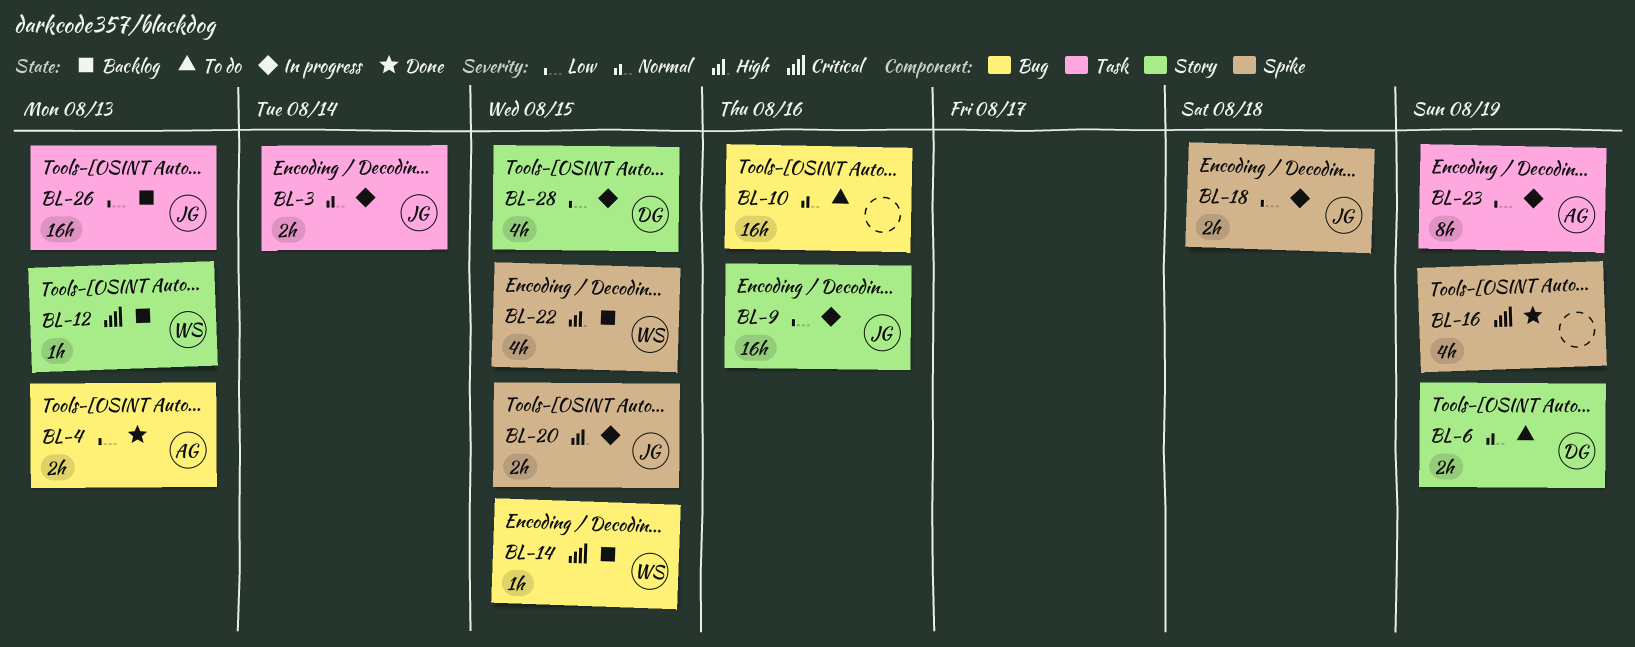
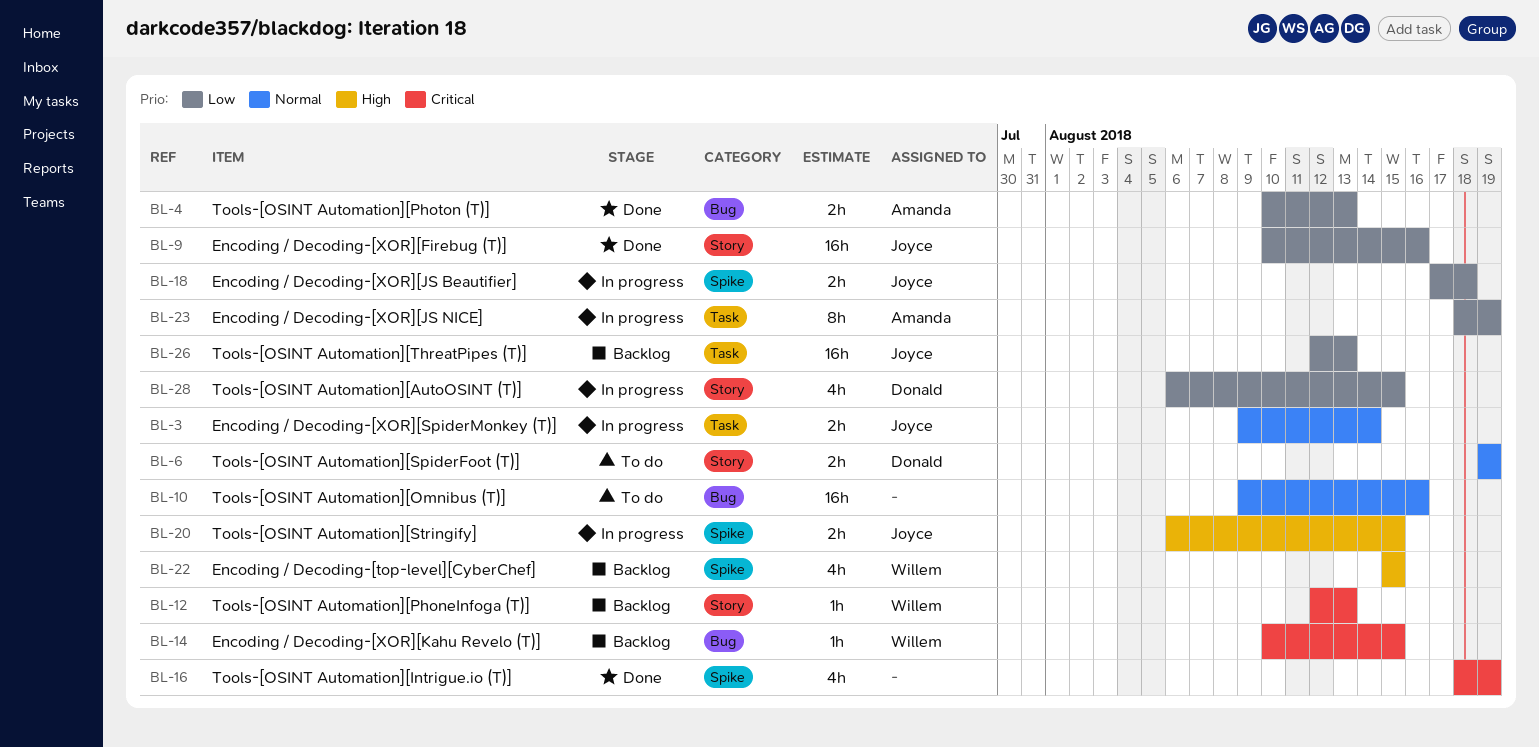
BL-9, status: In progress -> Done

